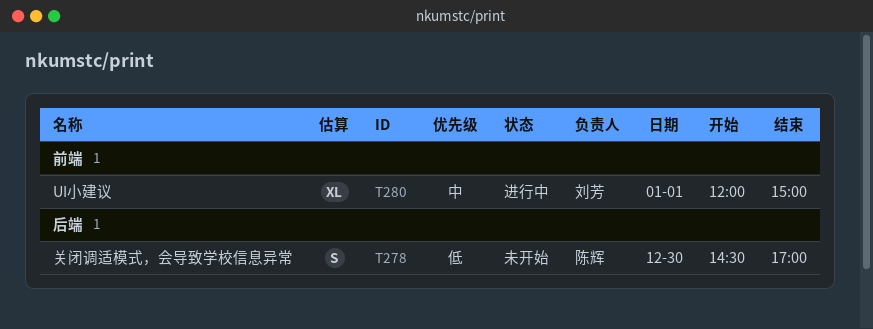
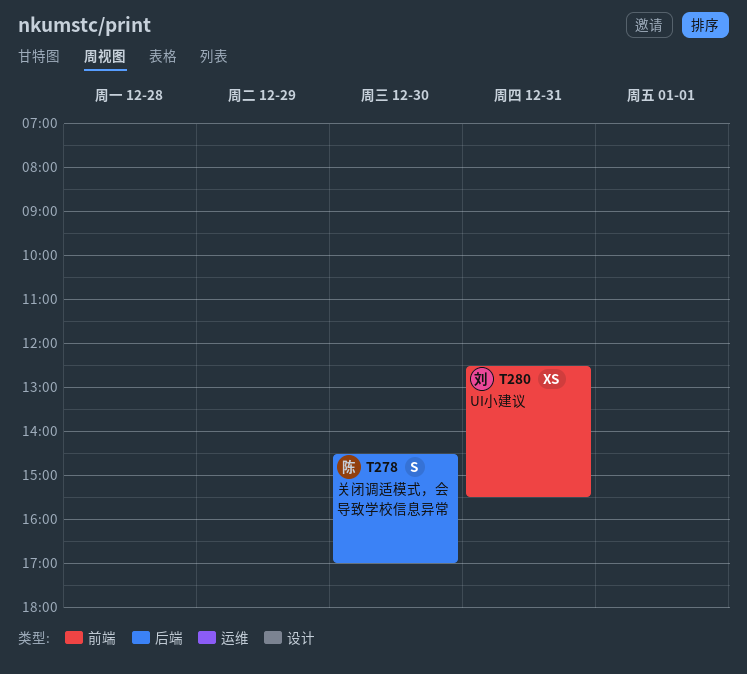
T280, estimate: XL -> XS
T280, day: Jan 1 -> Dec 31
T280, begins: 12:00 -> 12:30
T280, ends: 15:00 -> 15:30

